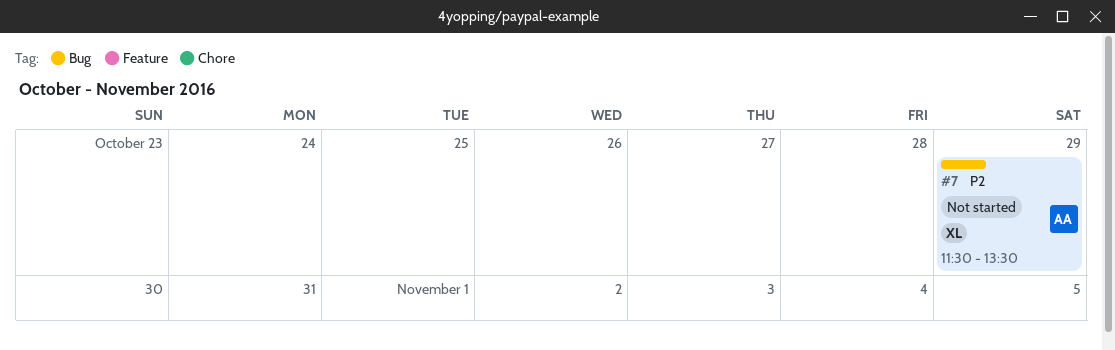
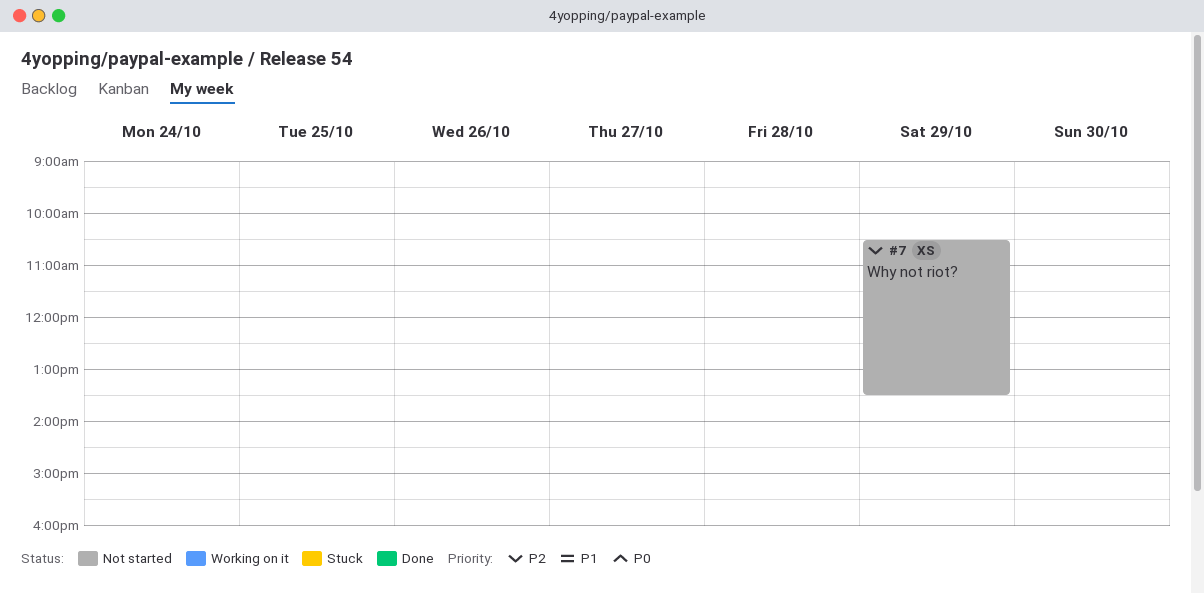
#7, estimate: XL -> XS
#7, begins: 11:30 -> 10:30

